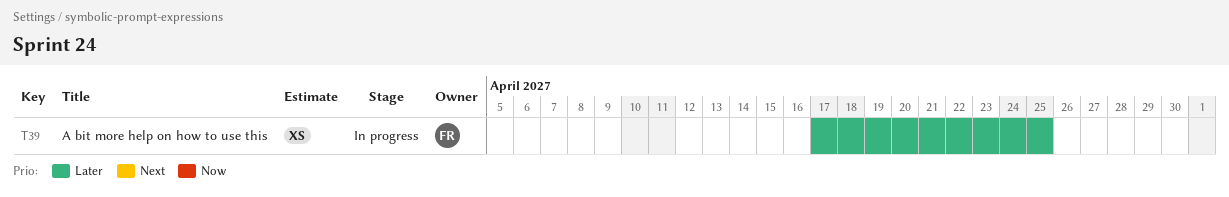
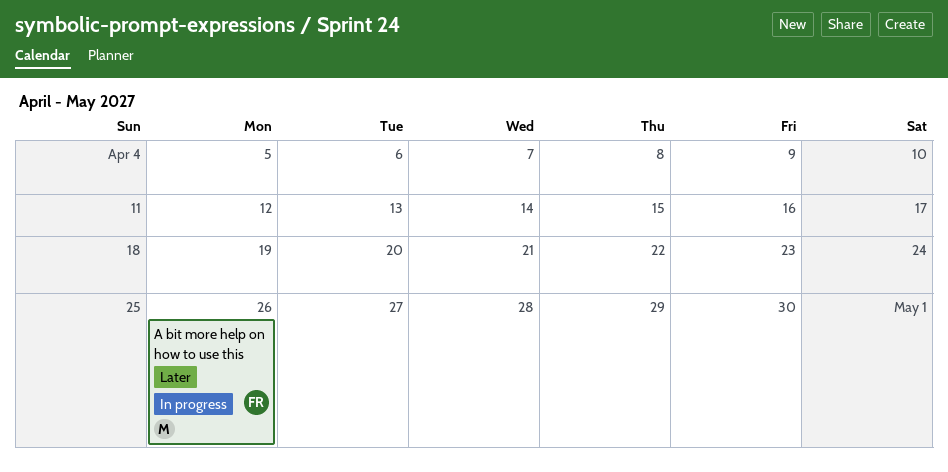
A bit more help on how to use this, estimate: XS -> M
A bit more help on how to use this, due: Apr 25 -> Apr 26

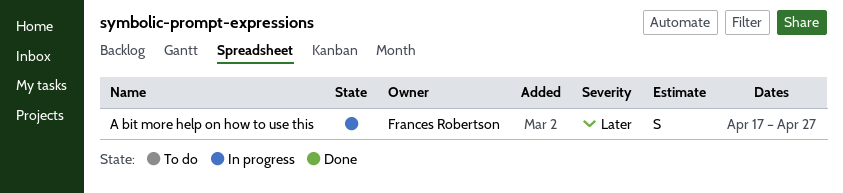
A bit more help on how to use this, estimate: M -> S
A bit more help on how to use this, due: Apr 26 -> Apr 27

